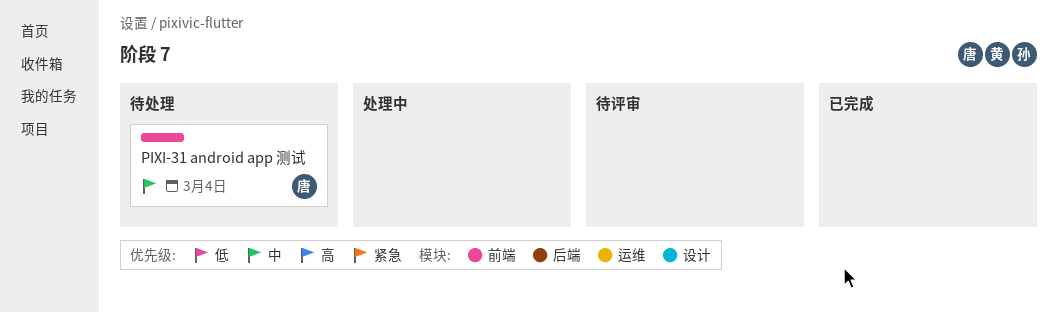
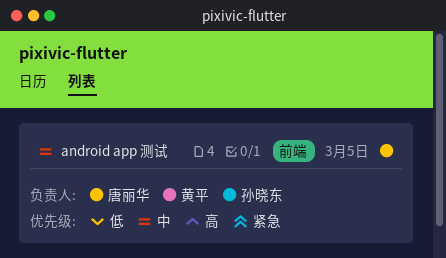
android app 测试, due: Mar 4 -> Mar 5

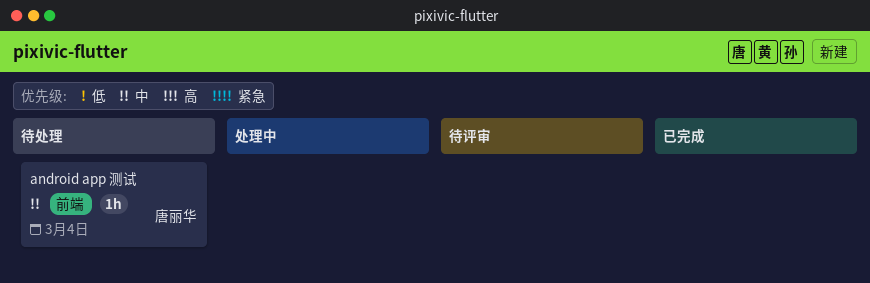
android app 测试, due: Mar 5 -> Mar 4

